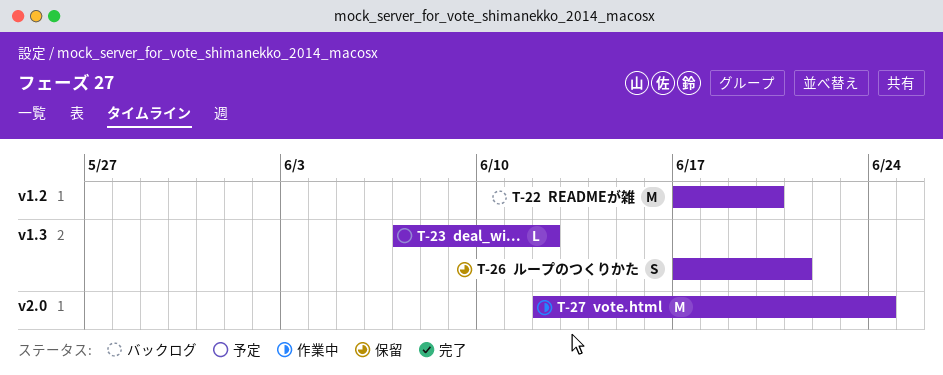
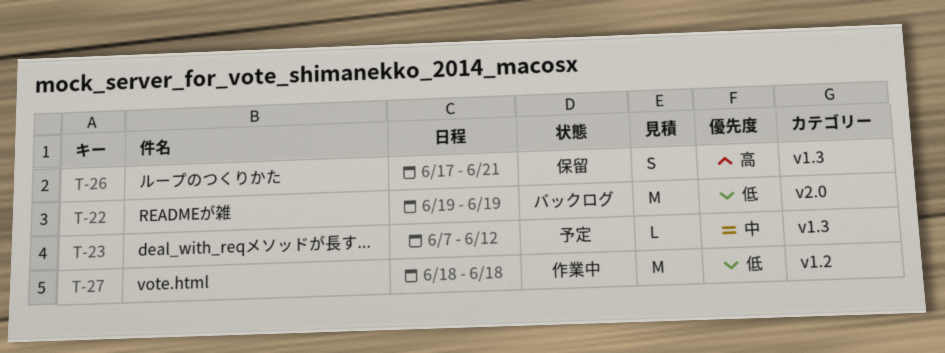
T-22, label: v1.2 -> v2.0
T-22, start: Jun 17 -> Jun 19
T-22, due: Jun 20 -> Jun 19
T-27, label: v2.0 -> v1.2
T-27, start: Jun 12 -> Jun 18
T-27, due: Jun 24 -> Jun 18

